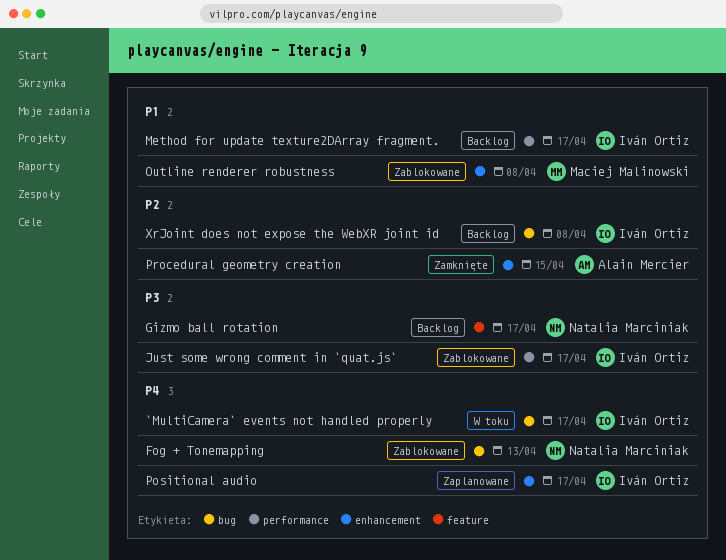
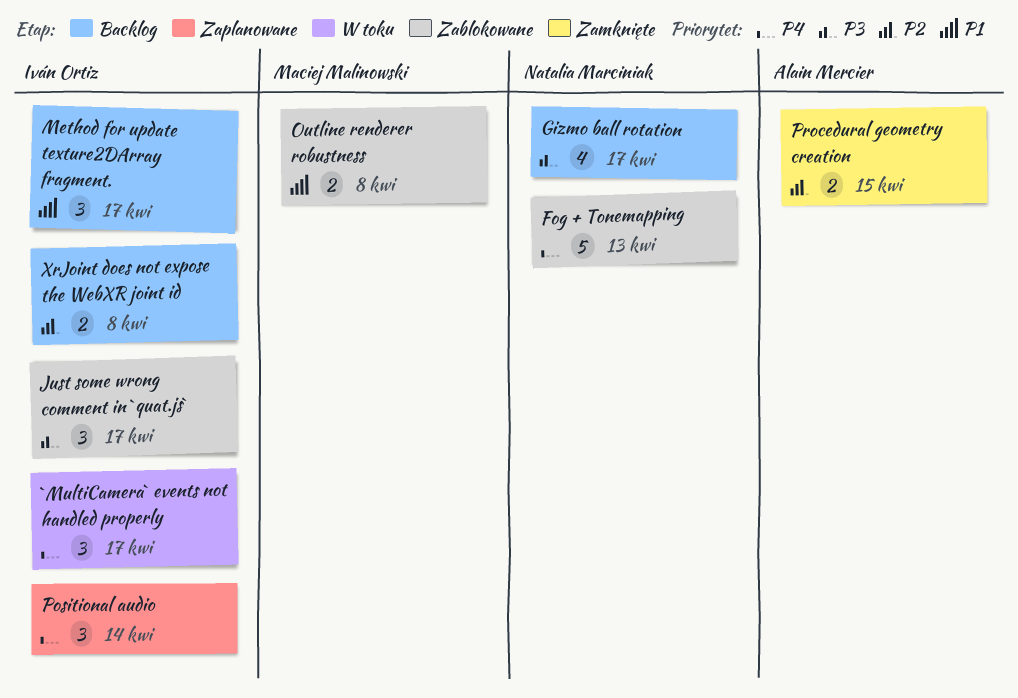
Positional audio, due: Apr 17 -> Apr 14

